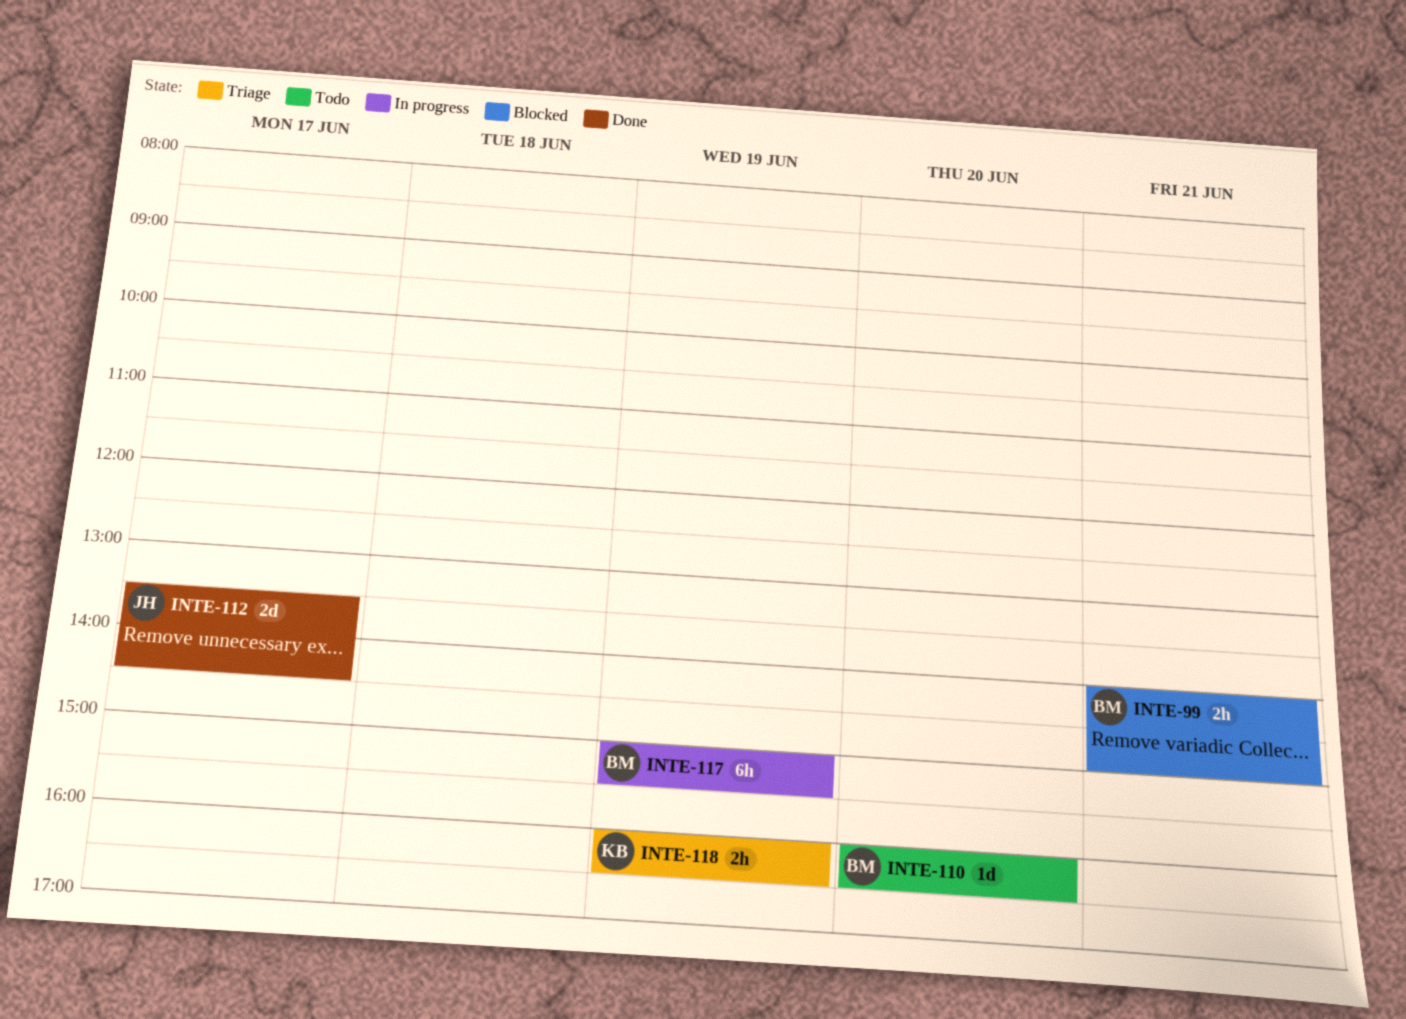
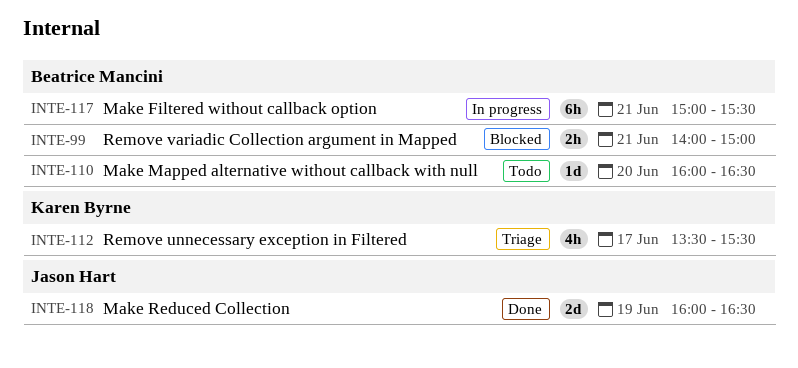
INTE-112, status: Done -> Triage
INTE-112, owner: Jason Hart -> Karen Byrne
INTE-112, estimate: 2d -> 4h
INTE-112, ends: 14:30 -> 15:30
INTE-117, day: Jun 19 -> Jun 21
INTE-118, status: Triage -> Done
INTE-118, owner: Karen Byrne -> Jason Hart
INTE-118, estimate: 2h -> 2d

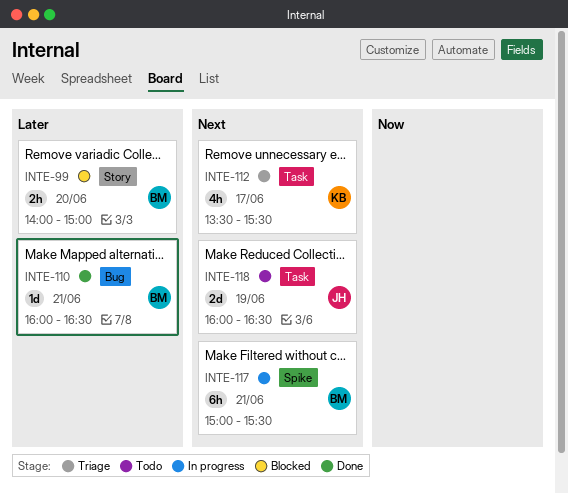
INTE-99, day: Jun 21 -> Jun 20
INTE-110, status: Todo -> Done
INTE-110, day: Jun 20 -> Jun 21
INTE-118, status: Done -> Todo

